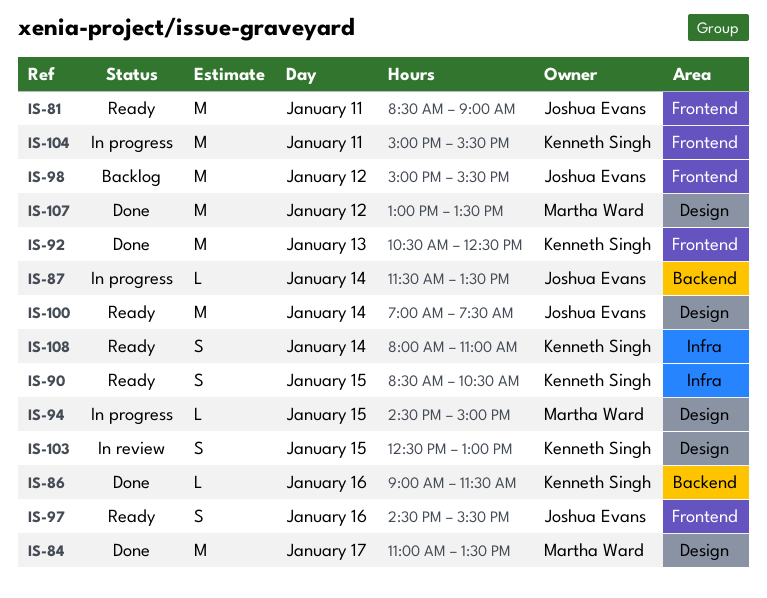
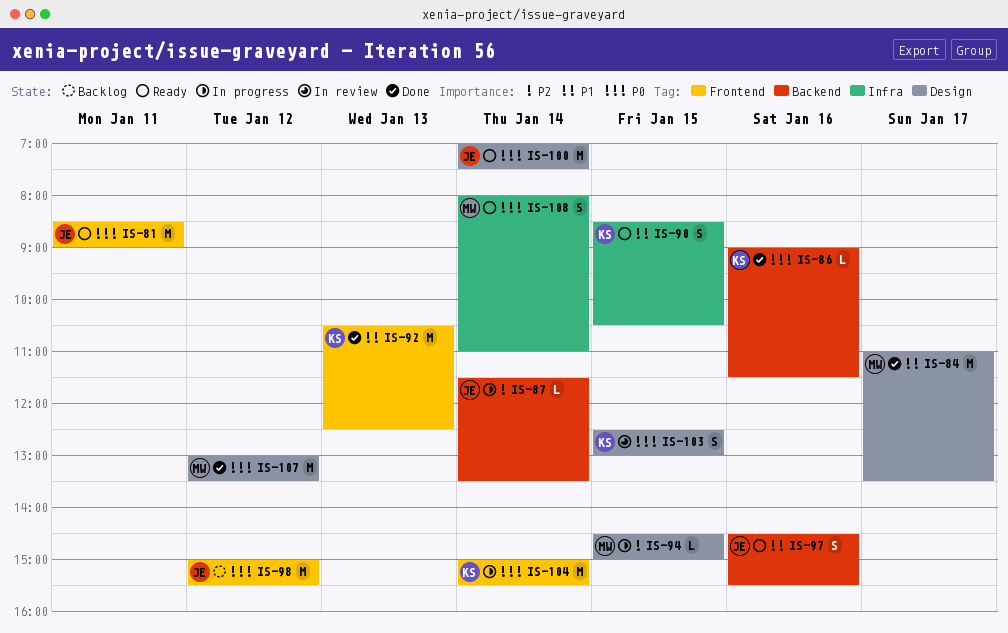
IS-97, label: Frontend -> Backend
IS-104, day: Jan 11 -> Jan 14
IS-108, owner: Kenneth Singh -> Martha Ward

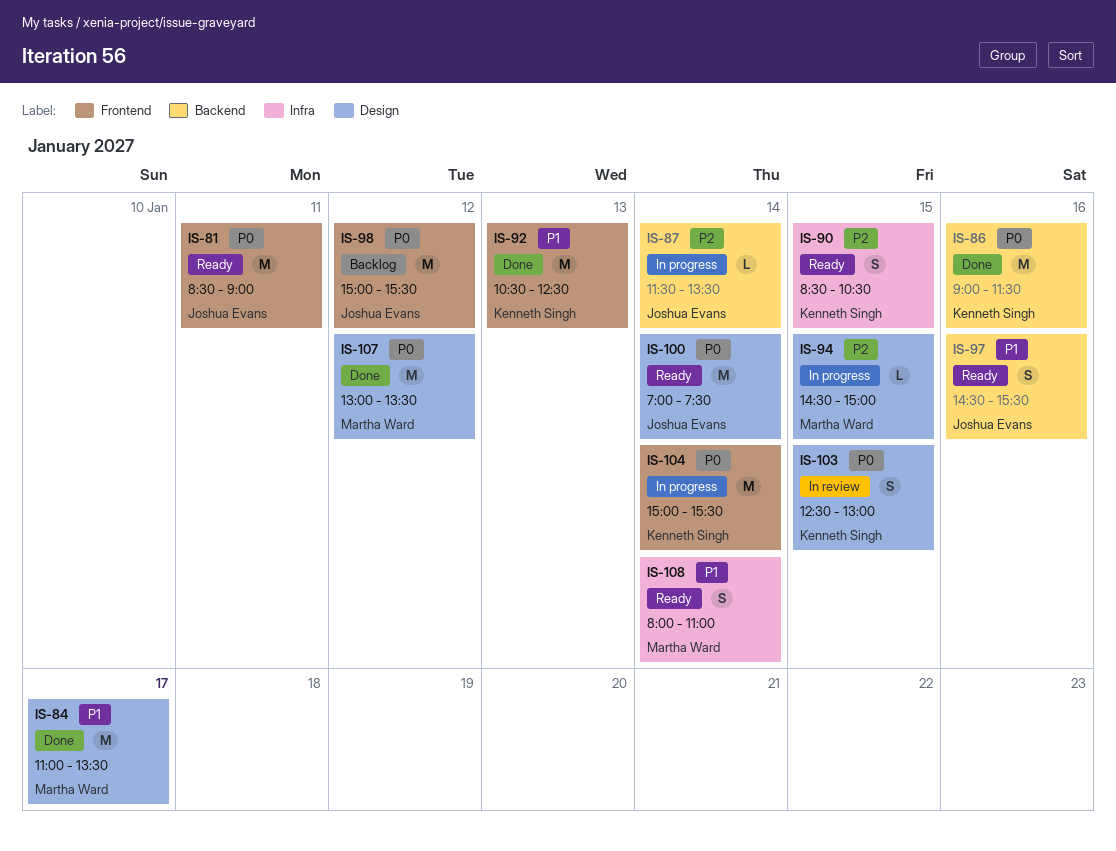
IS-86, estimate: L -> M
IS-90, priority: P1 -> P2
IS-108, priority: P0 -> P1

